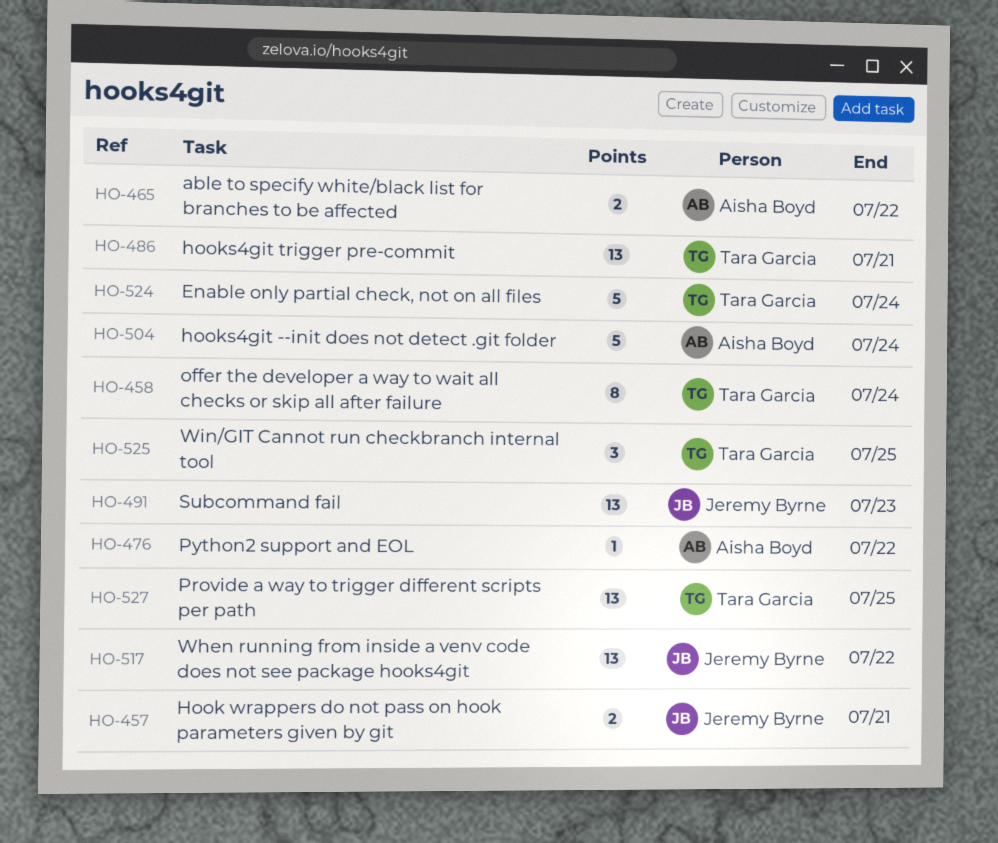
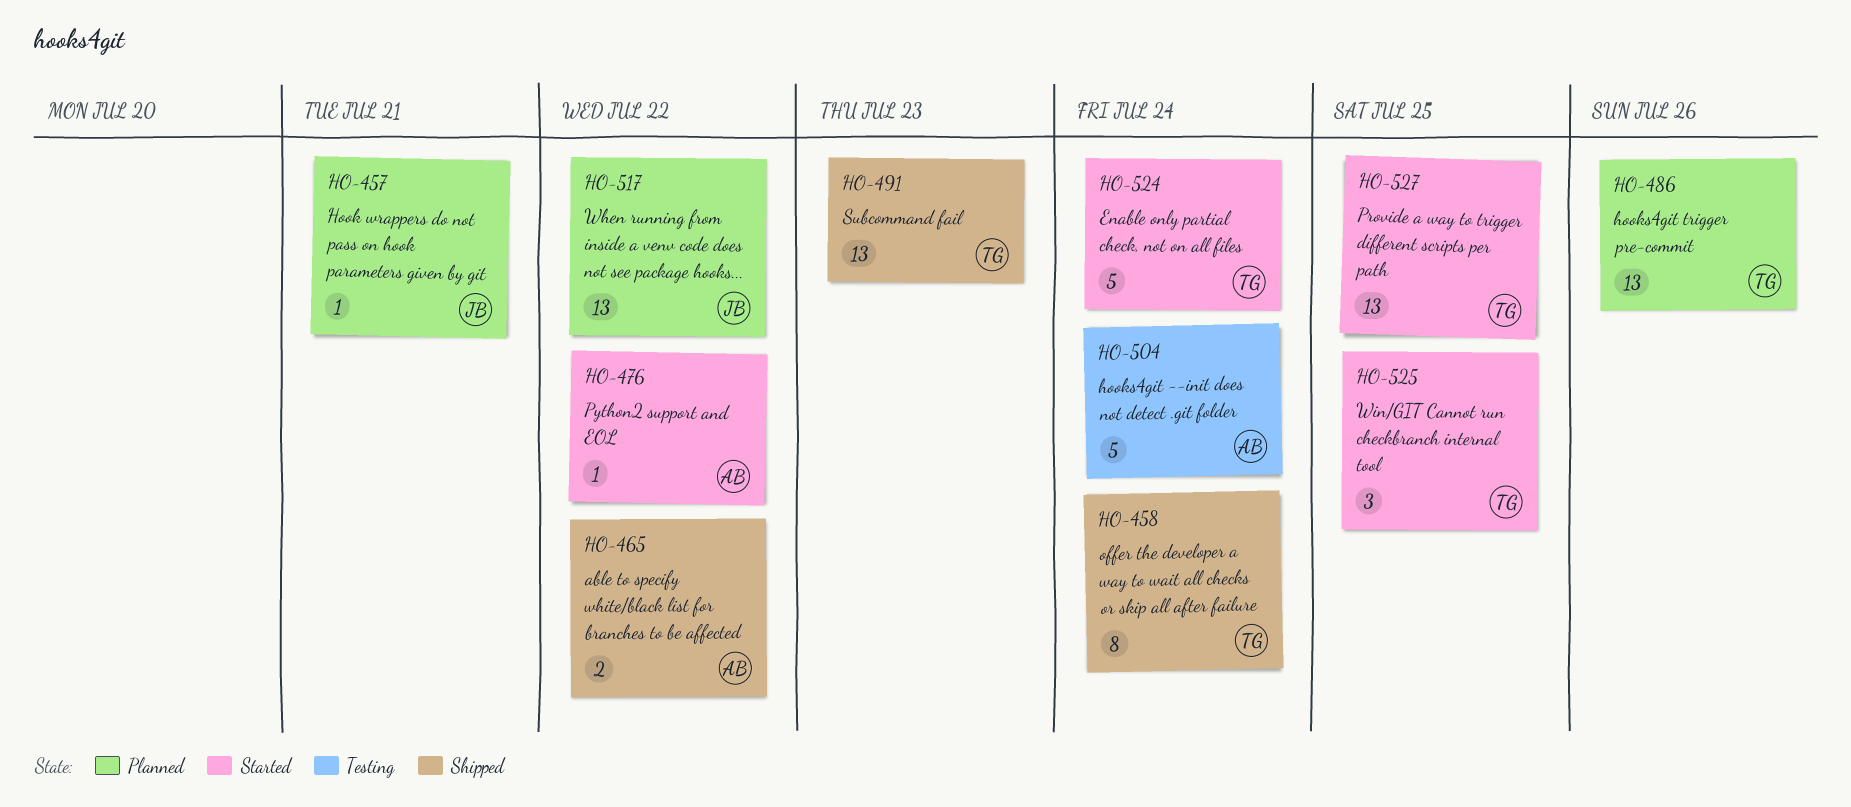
HO-457, estimate: 2 -> 1
HO-486, due: Jul 21 -> Jul 26
HO-491, owner: Jeremy Byrne -> Tara Garcia

